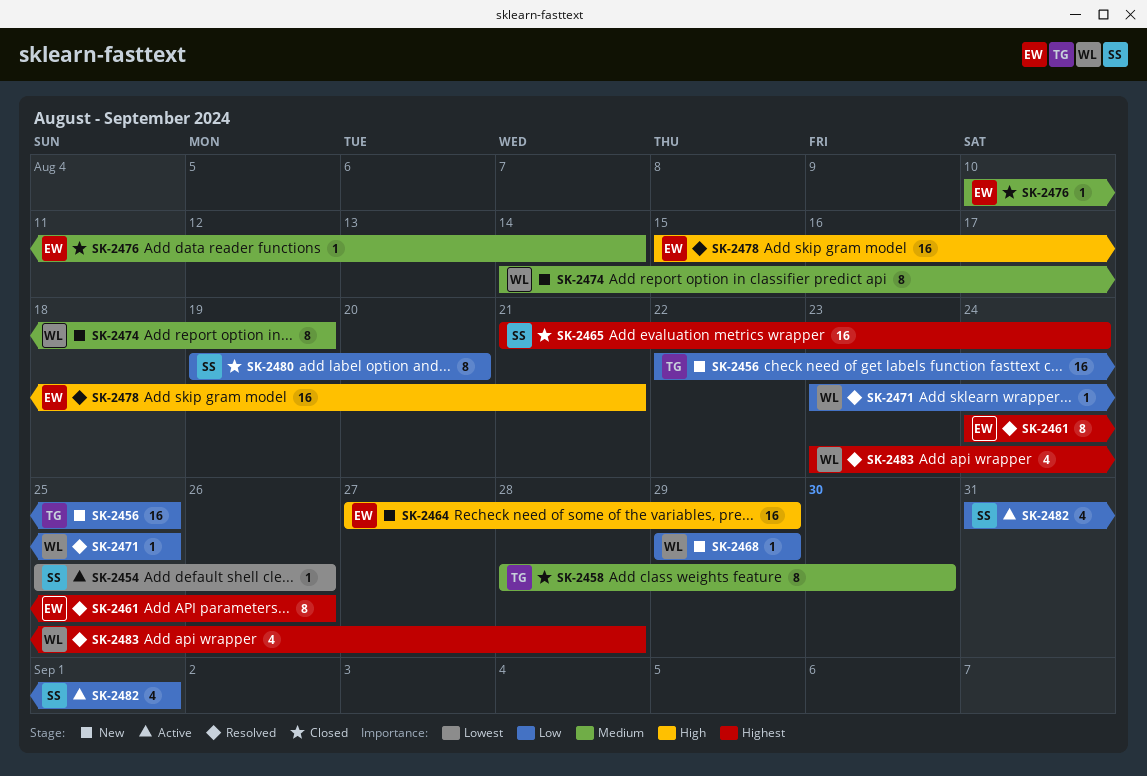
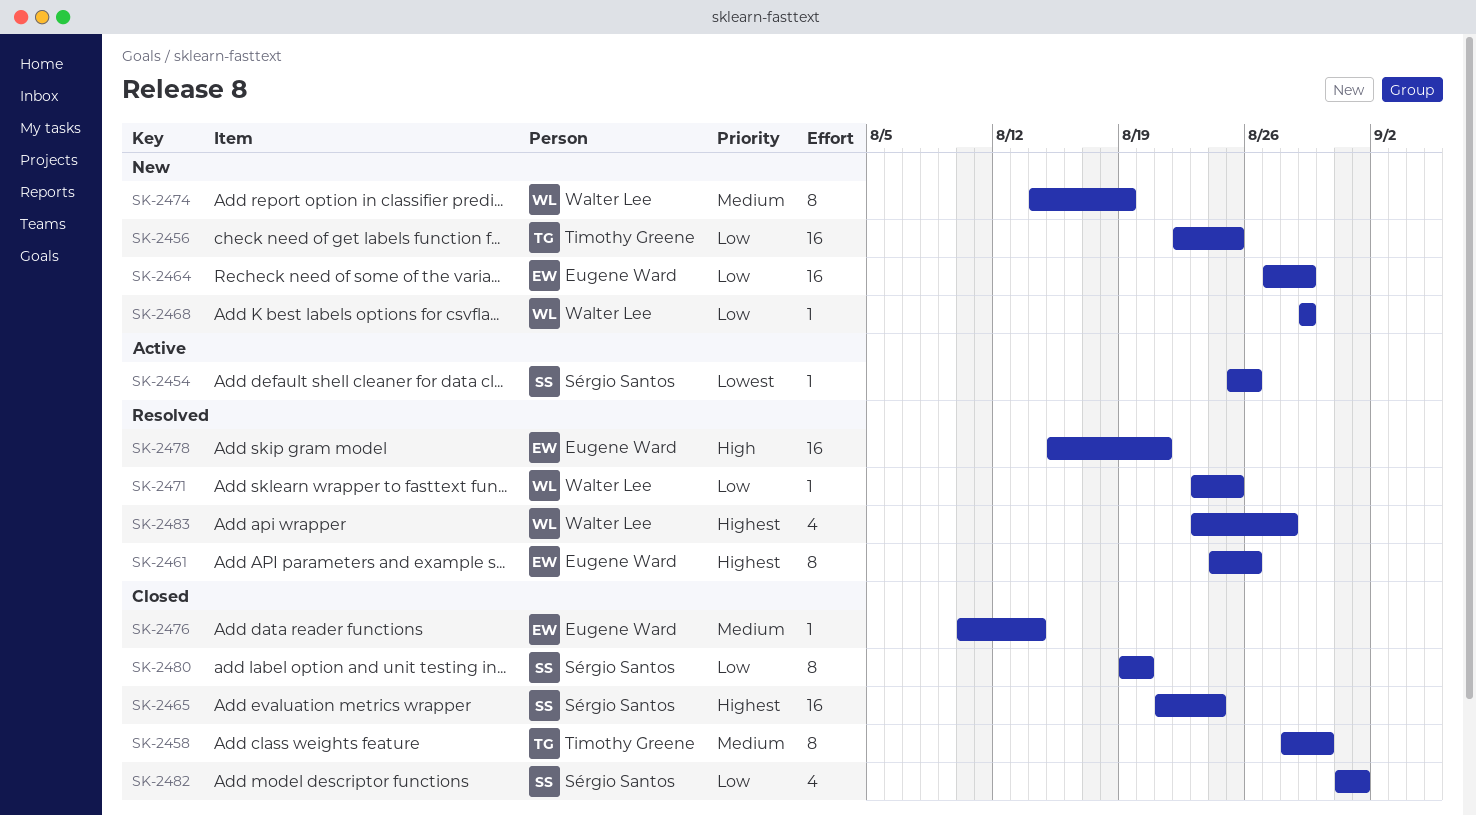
SK-2464, priority: High -> Low
SK-2482, status: Active -> Closed

